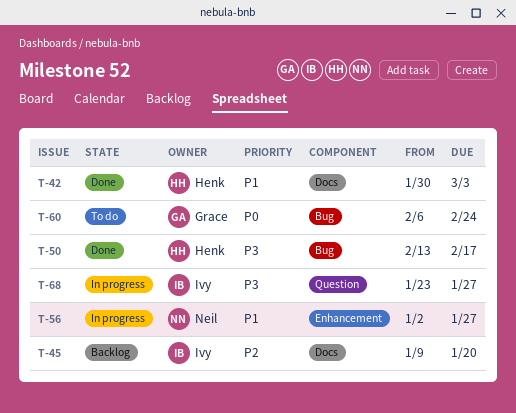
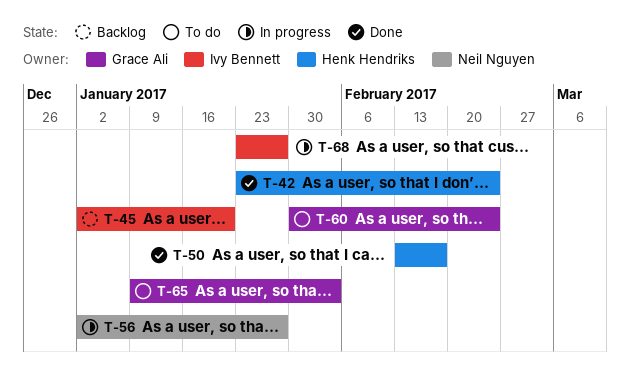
T-42, start: Jan 30 -> Jan 23
T-42, due: Mar 3 -> Feb 24
T-45, start: Jan 9 -> Jan 2
T-60, start: Feb 6 -> Jan 30
T-65: none -> present

